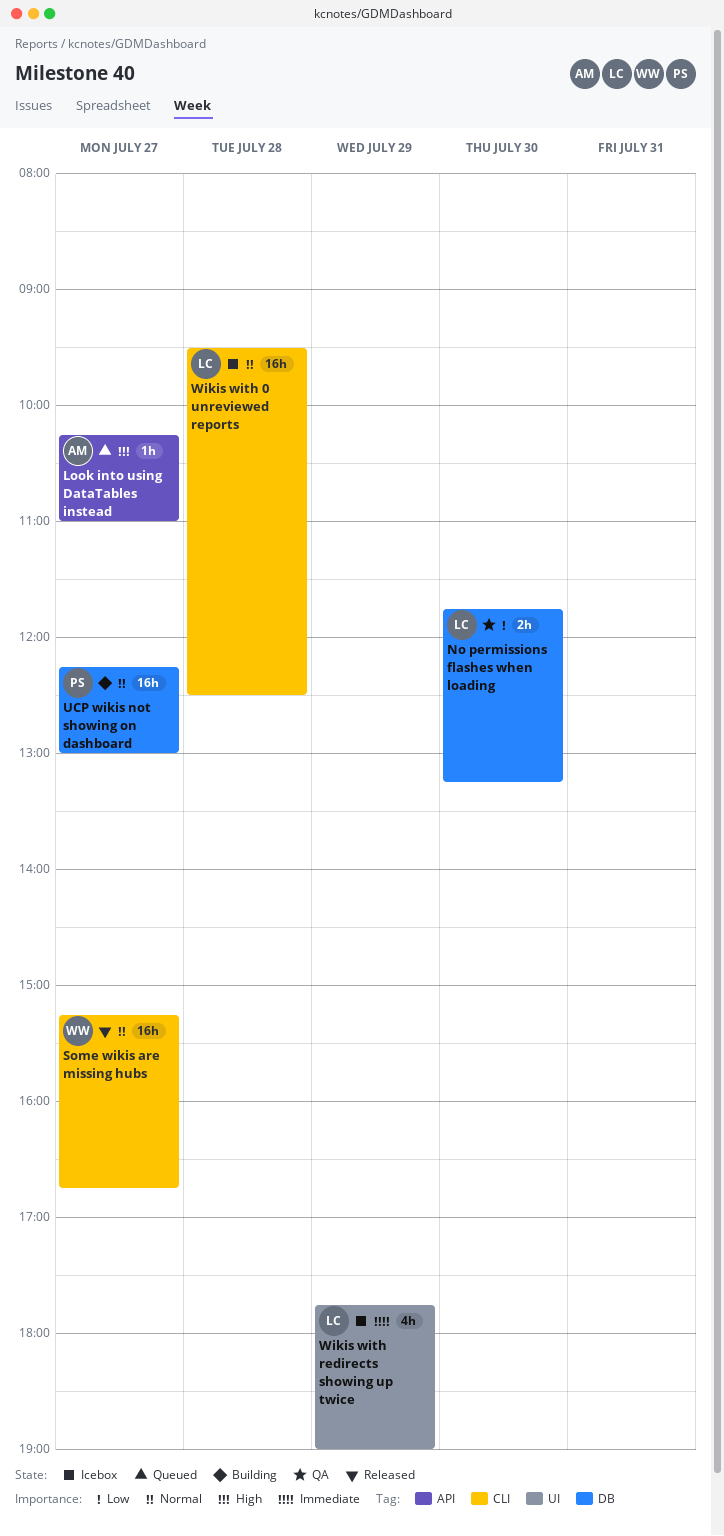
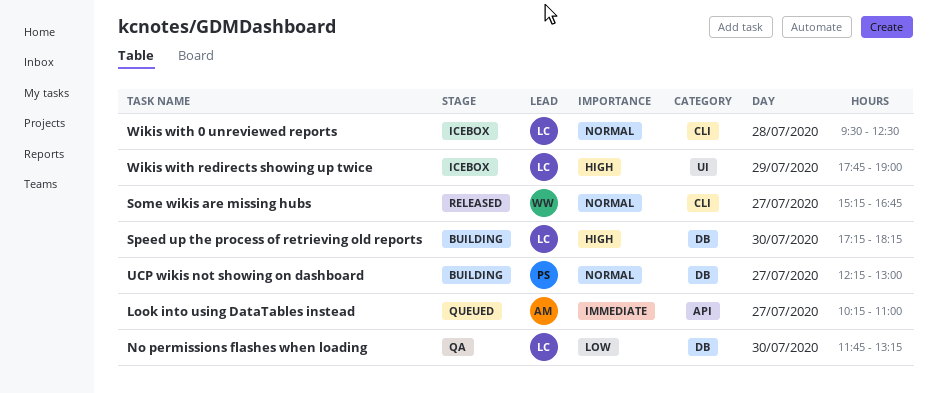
Look into using DataTables instead, priority: High -> Immediate
Speed up the process of retrieving old reports: none -> present
Wikis with redirects showing up twice, priority: Immediate -> High

